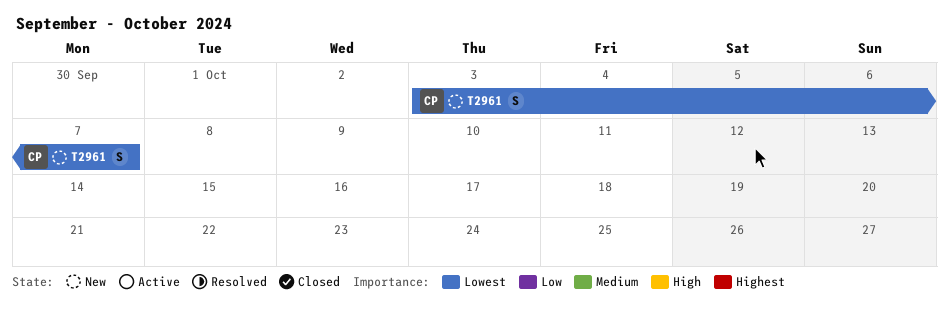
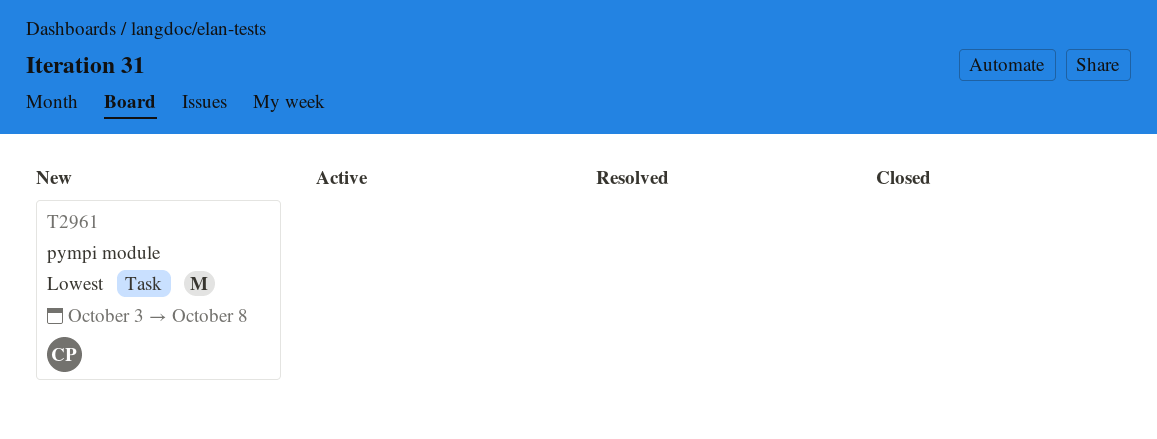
T2961, estimate: S -> M
T2961, due: Oct 7 -> Oct 8

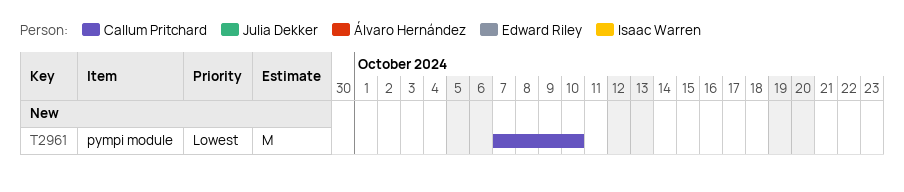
T2961, start: Oct 3 -> Oct 7
T2961, due: Oct 8 -> Oct 10

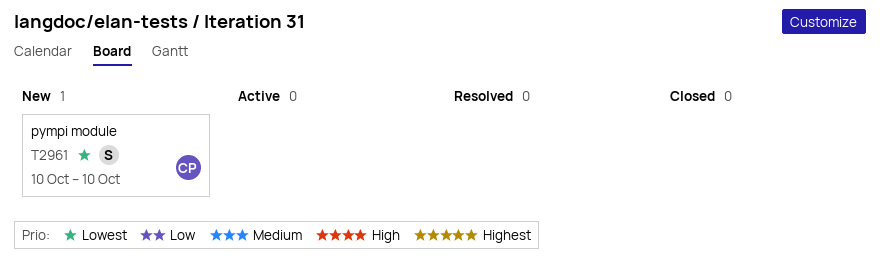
T2961, estimate: M -> S
T2961, start: Oct 7 -> Oct 10

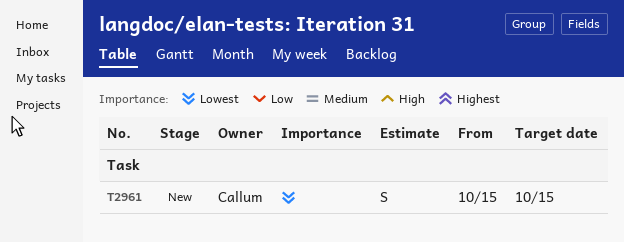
T2961, start: Oct 10 -> Oct 15
T2961, due: Oct 10 -> Oct 15

